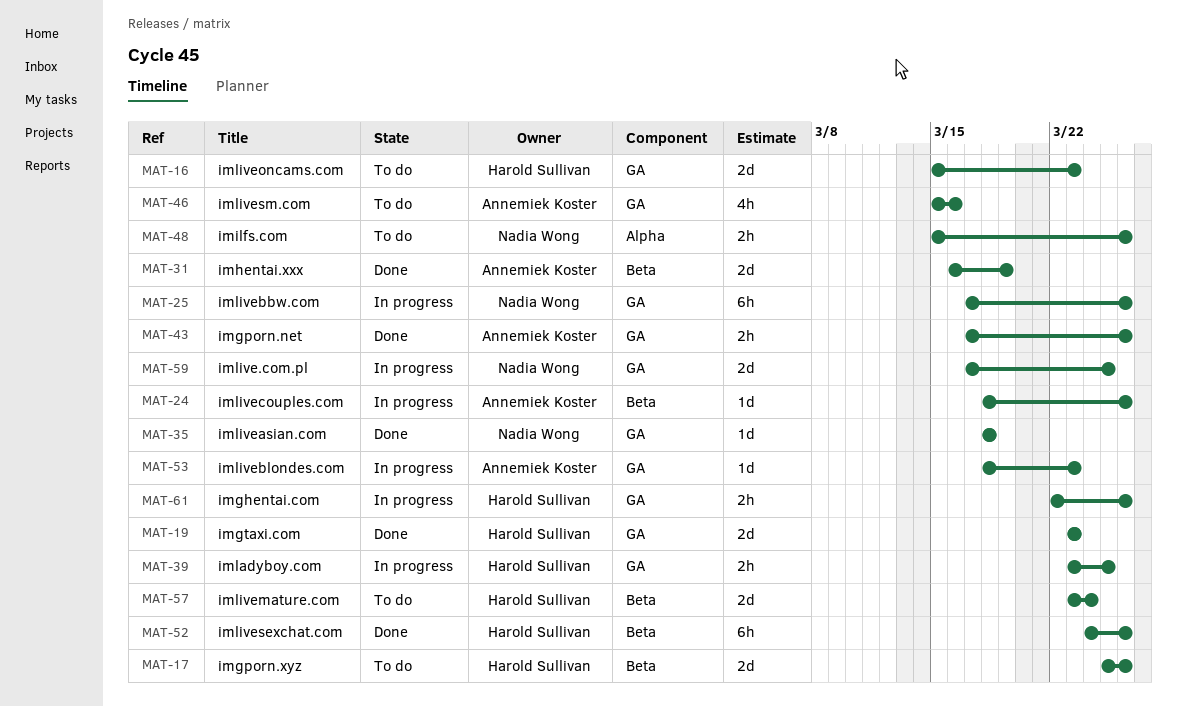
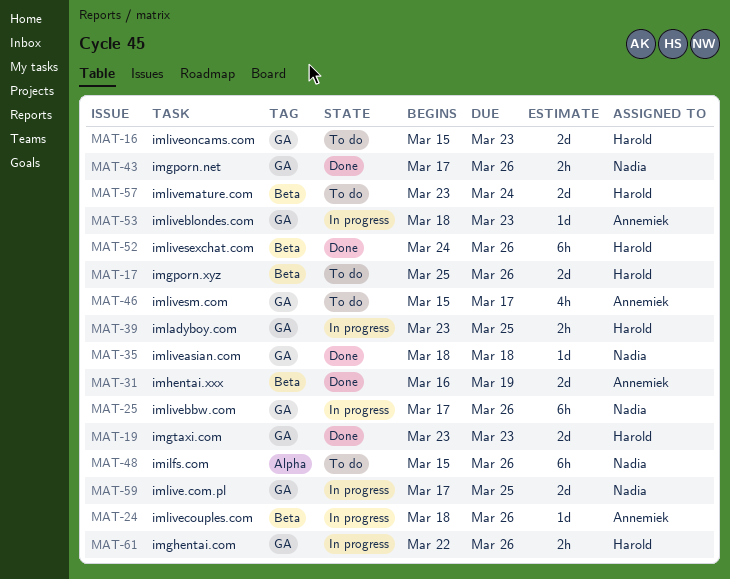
MAT-43, owner: Annemiek Koster -> Nadia Wong
MAT-46, due: Mar 16 -> Mar 17
MAT-48, estimate: 2h -> 6h

